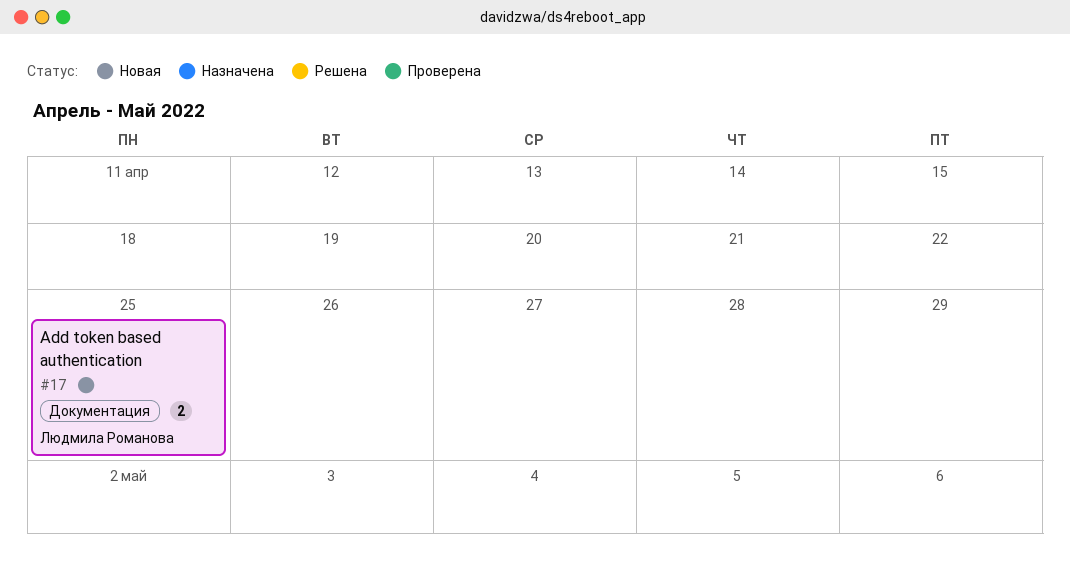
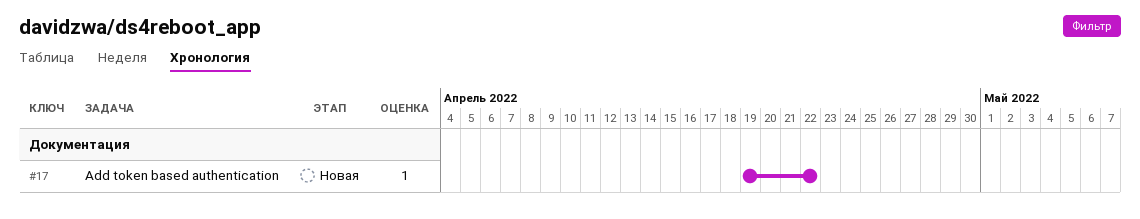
#17, estimate: 2 -> 1
#17, due: Apr 25 -> Apr 22

